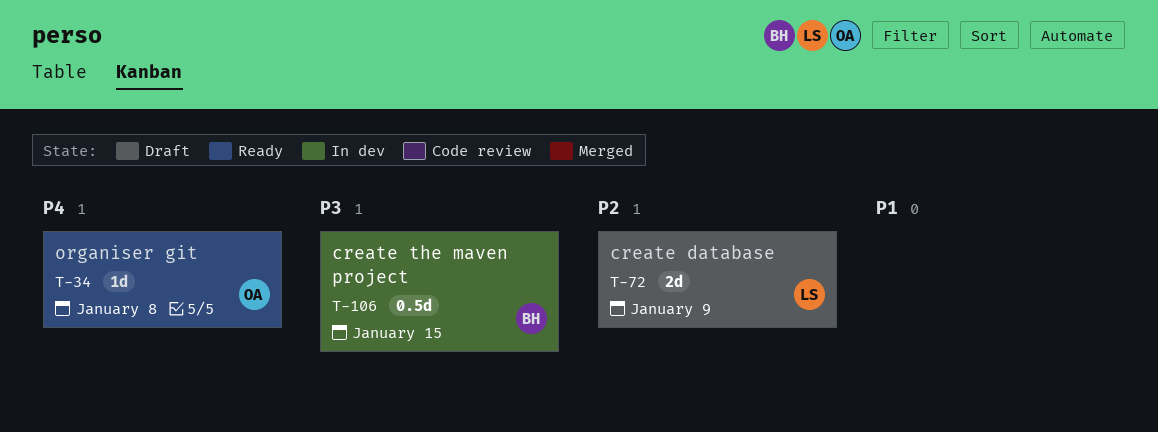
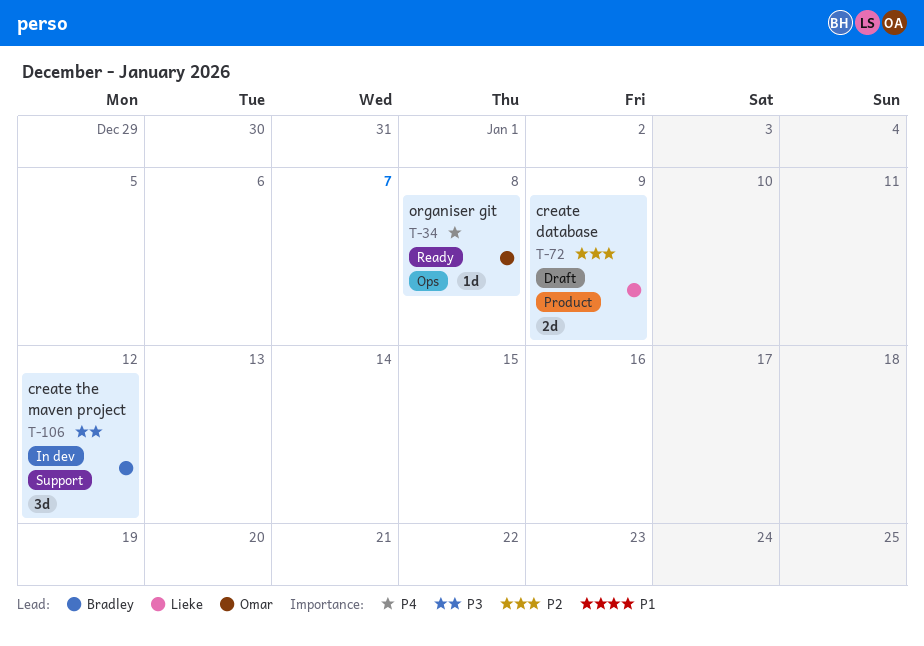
T-106, estimate: 0.5d -> 3d
T-106, due: Jan 15 -> Jan 12

